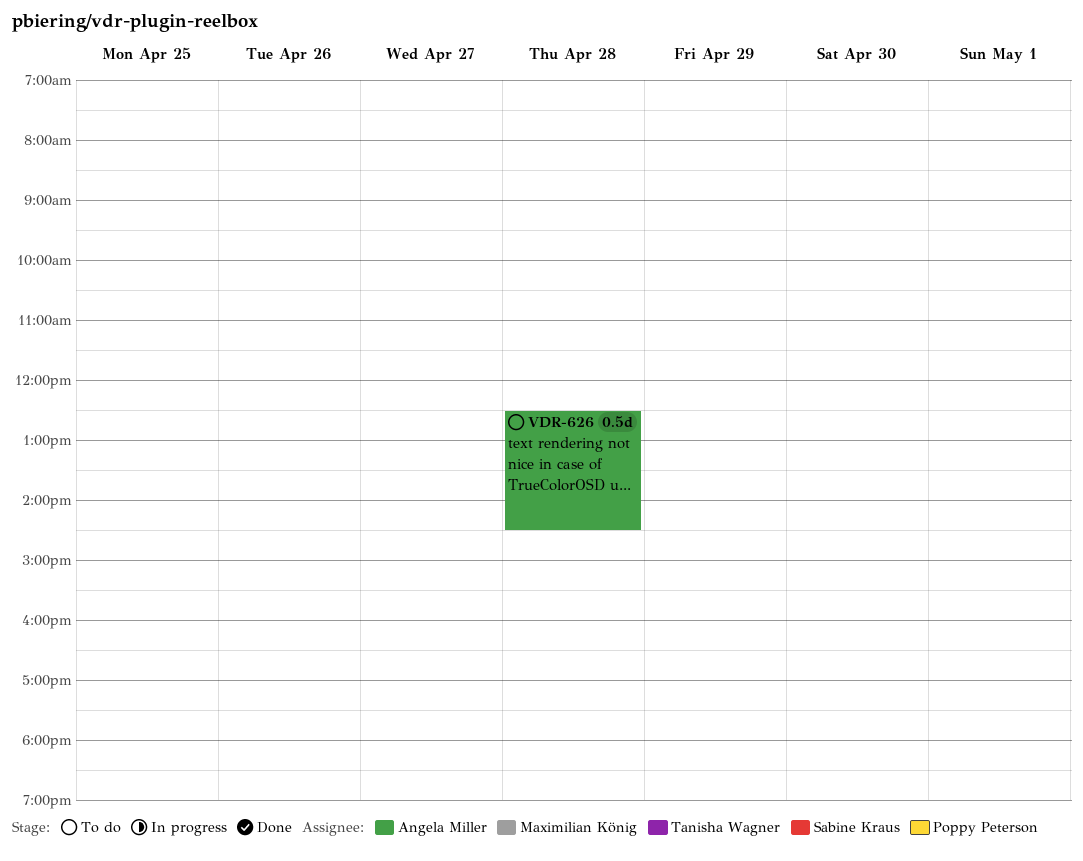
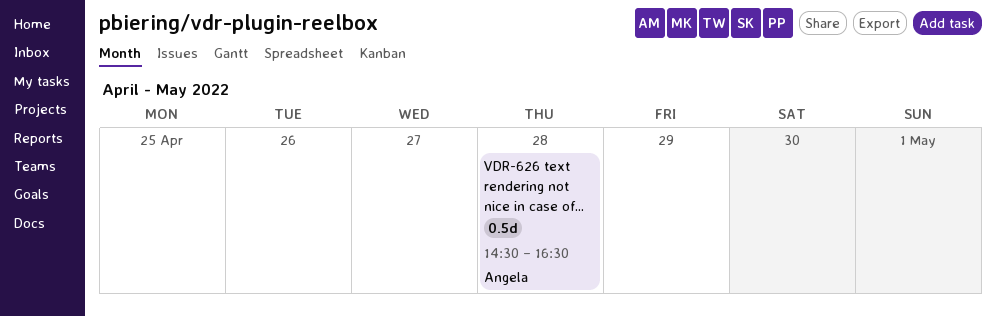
VDR-626, begins: 12:30 -> 14:30
VDR-626, ends: 14:30 -> 16:30

